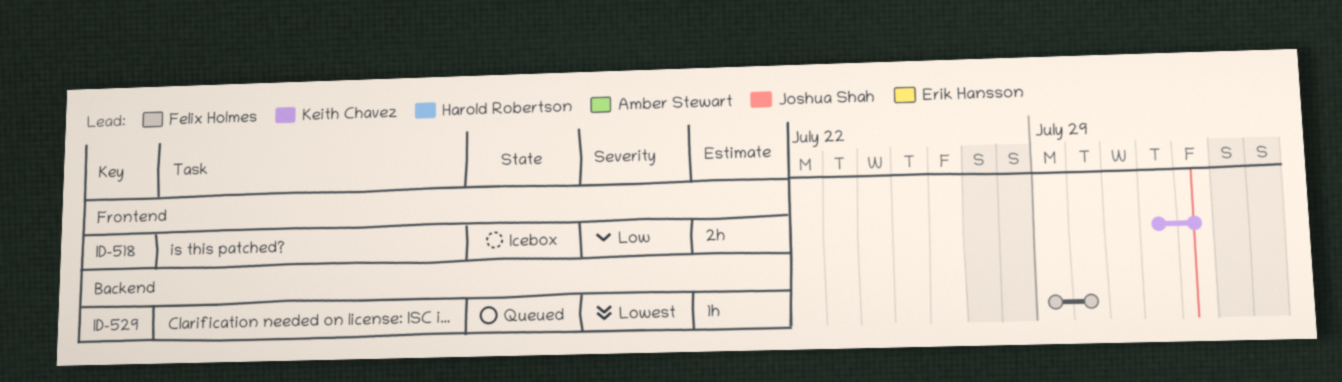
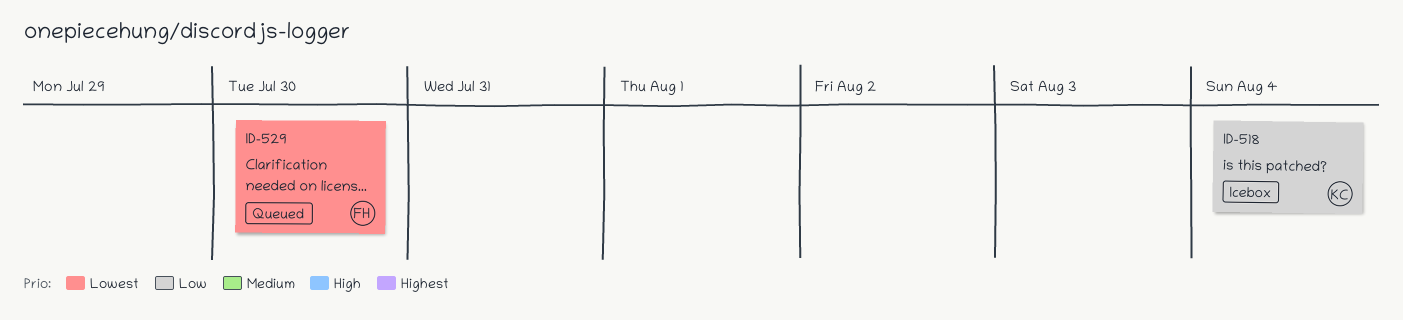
ID-518, due: Aug 2 -> Aug 4

